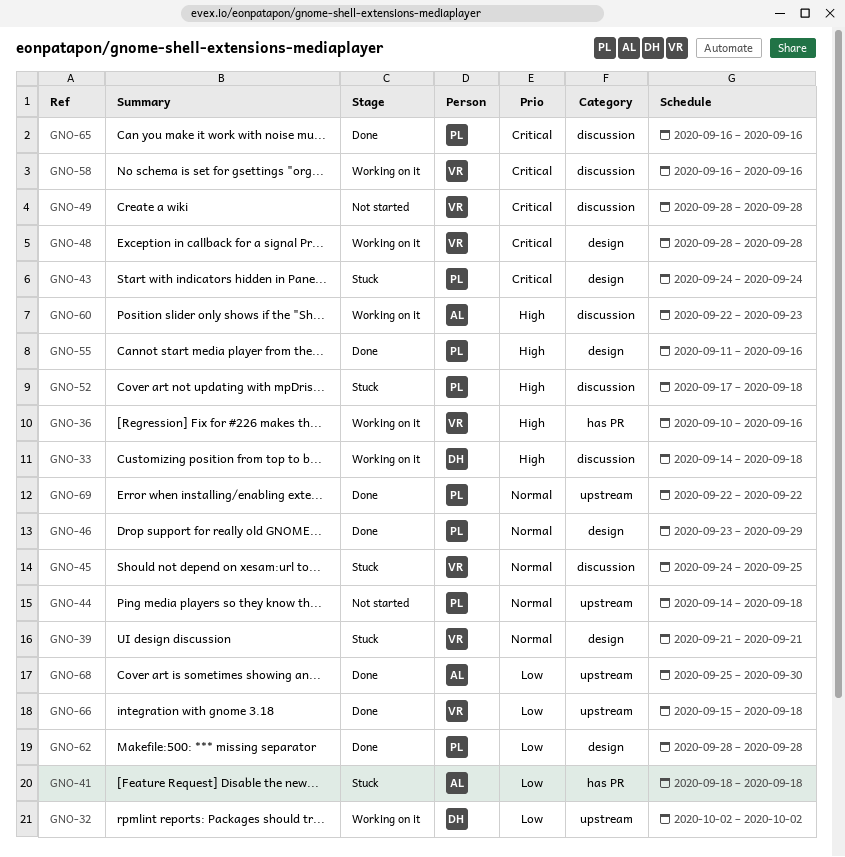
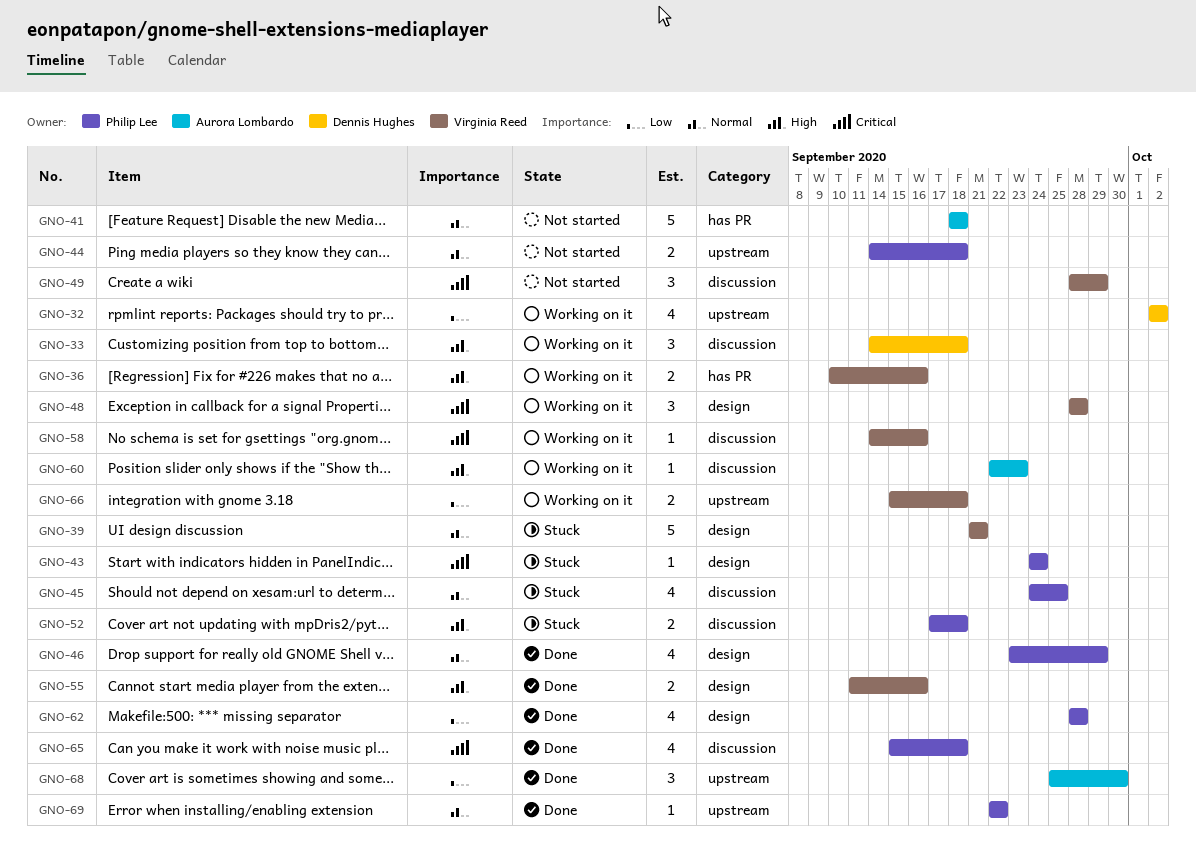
GNO-41, status: Stuck -> Not started
GNO-41, priority: Low -> Normal
GNO-45, owner: Virginia Reed -> Philip Lee
GNO-49, due: Sep 28 -> Sep 29
GNO-55, owner: Philip Lee -> Virginia Reed
GNO-58, start: Sep 16 -> Sep 14
GNO-65, start: Sep 16 -> Sep 15
GNO-65, due: Sep 16 -> Sep 18
GNO-66, status: Done -> Working on it

